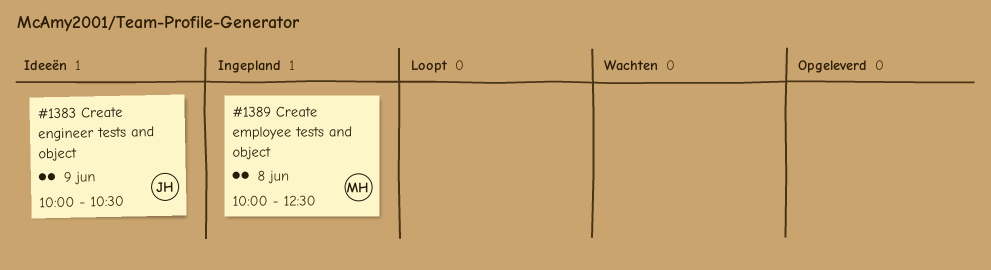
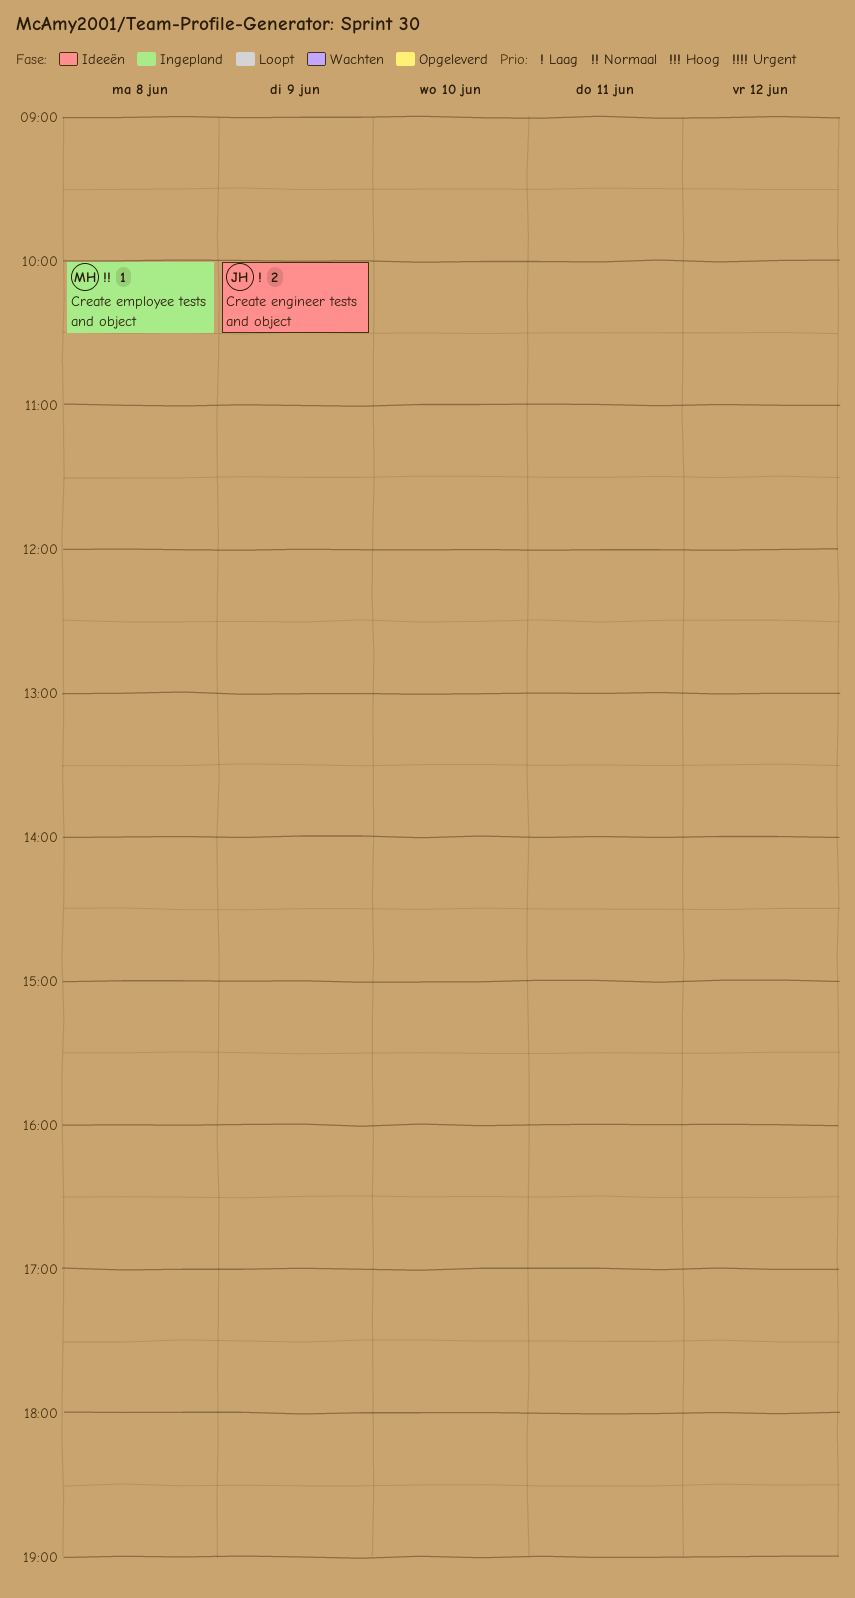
Create employee tests and object, estimate: 2 -> 1
Create employee tests and object, ends: 12:30 -> 10:30

